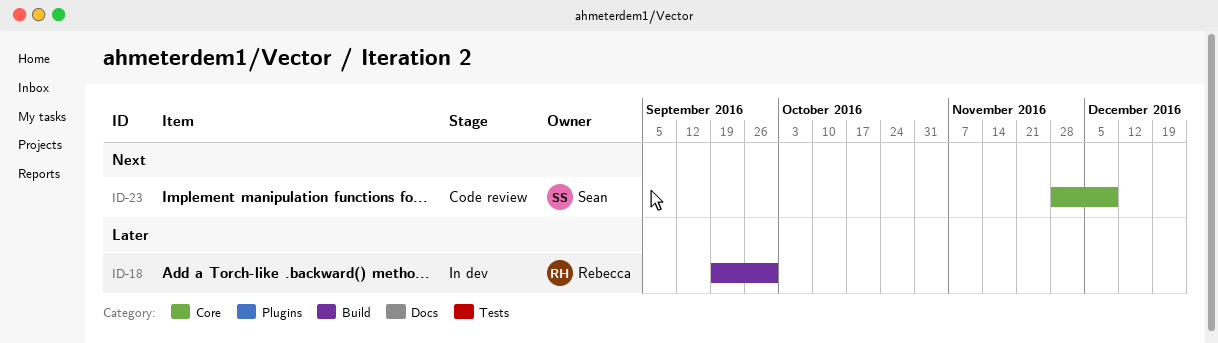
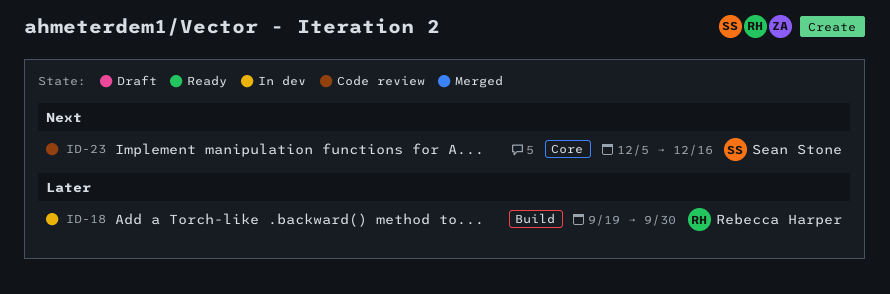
ID-23, start: Nov 28 -> Dec 5
ID-23, due: Dec 9 -> Dec 16

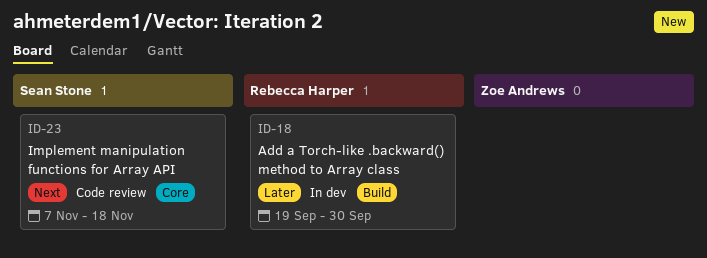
ID-23, start: Dec 5 -> Nov 7
ID-23, due: Dec 16 -> Nov 18

